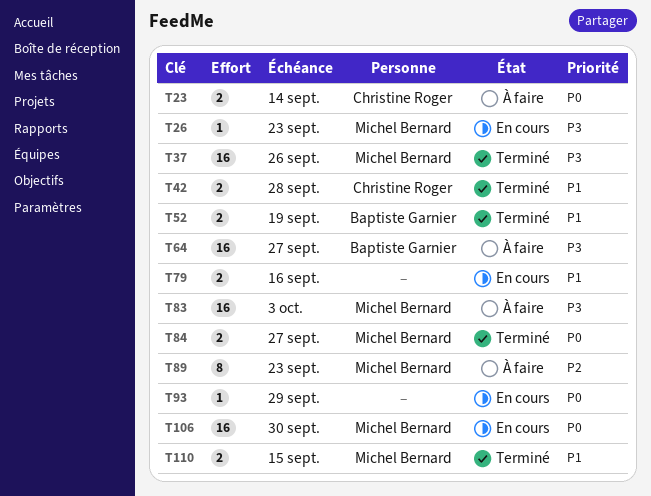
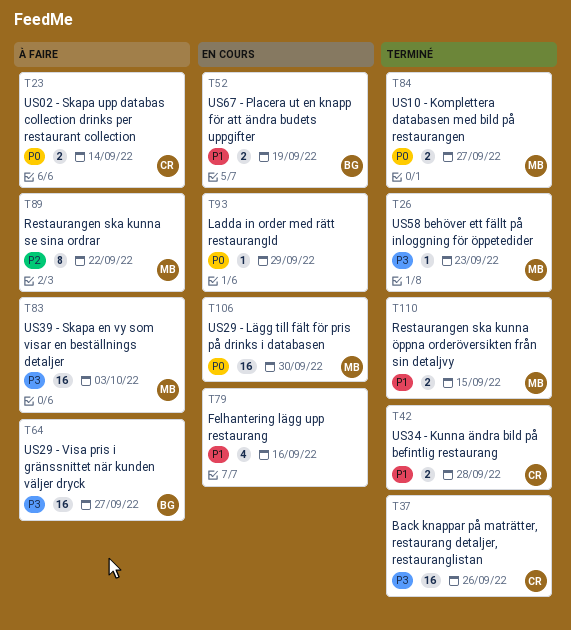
T26, status: En cours -> Terminé
T37, owner: Michel Bernard -> Christine Roger
T52, status: Terminé -> En cours
T79, estimate: 2 -> 4
T89, due: Sep 23 -> Sep 22

